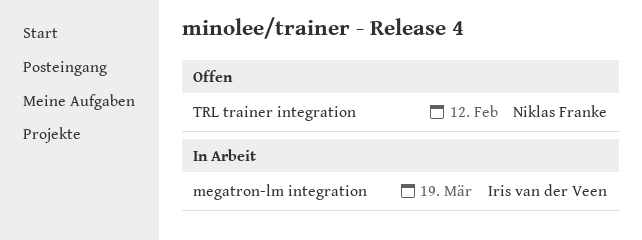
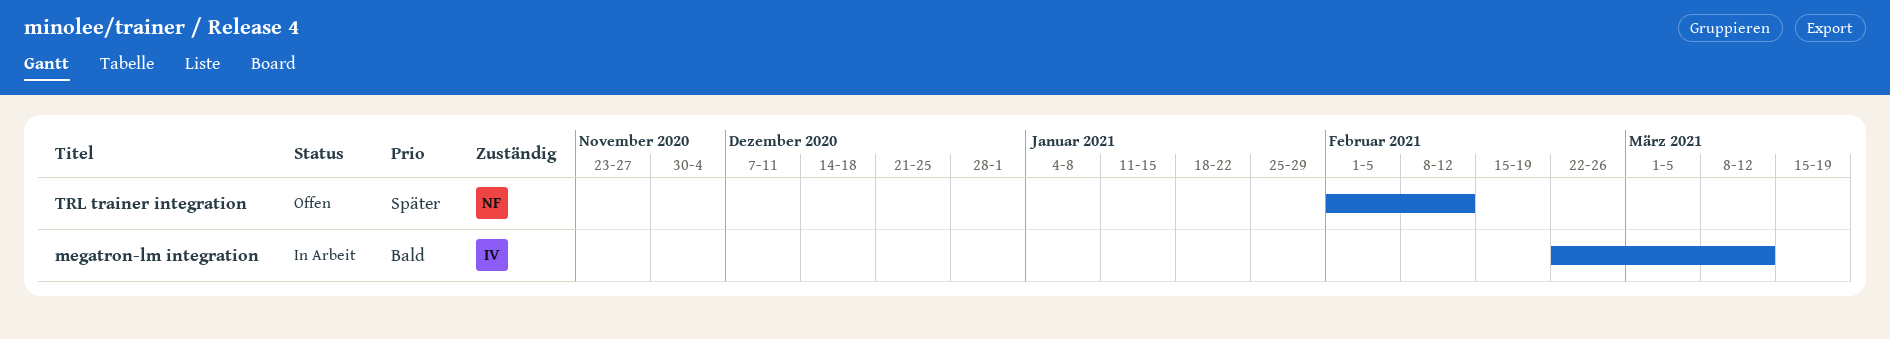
megatron-lm integration, due: Mar 19 -> Mar 12

